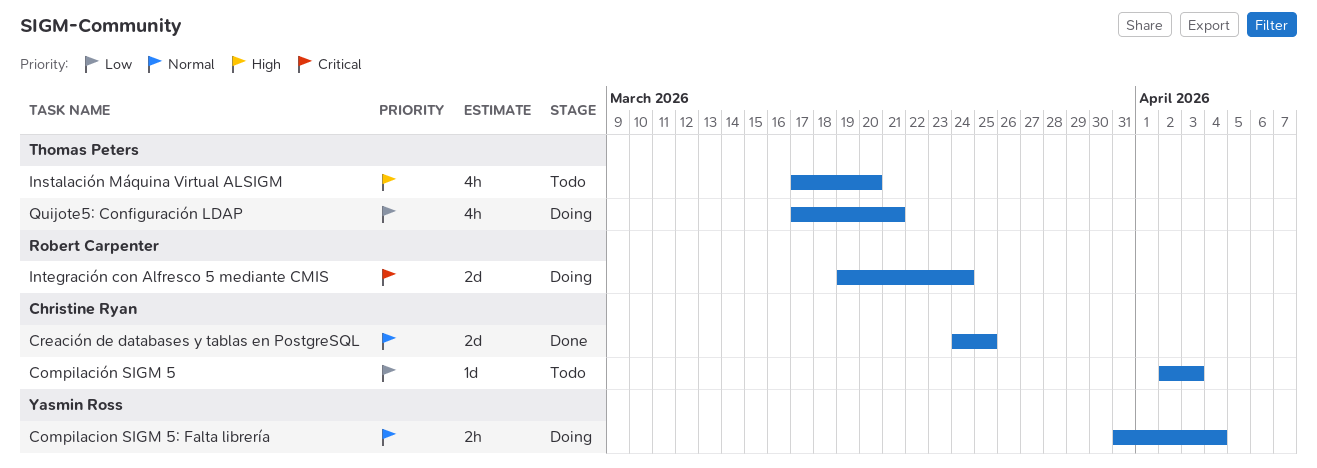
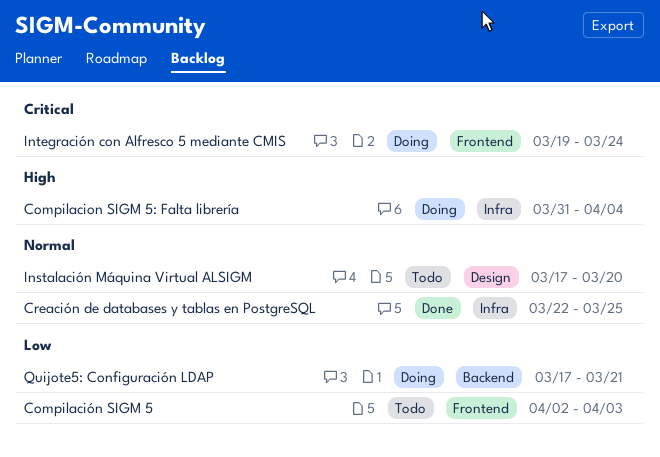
Compilacion SIGM 5: Falta librería, priority: Normal -> High
Creación de databases y tablas en PostgreSQL, start: Mar 24 -> Mar 22
Instalación Máquina Virtual ALSIGM, priority: High -> Normal

